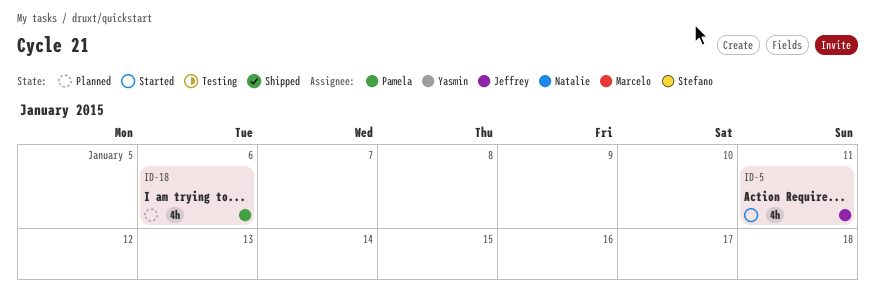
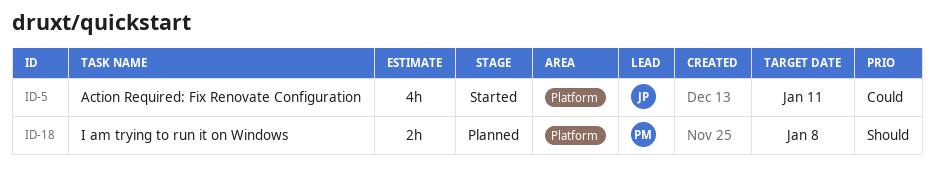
ID-18, estimate: 4h -> 2h
ID-18, due: Jan 6 -> Jan 8

